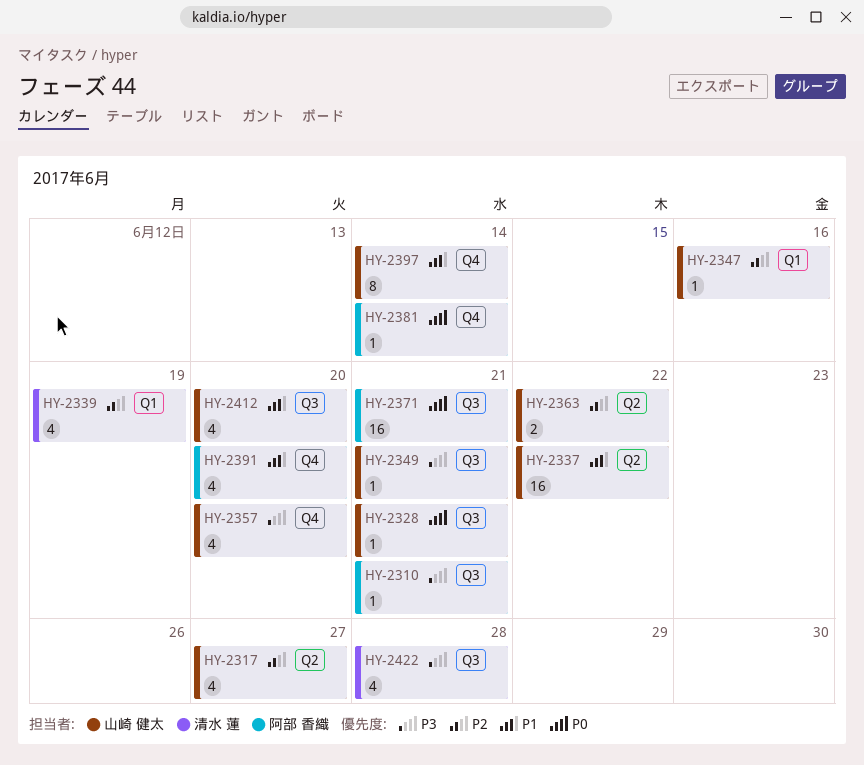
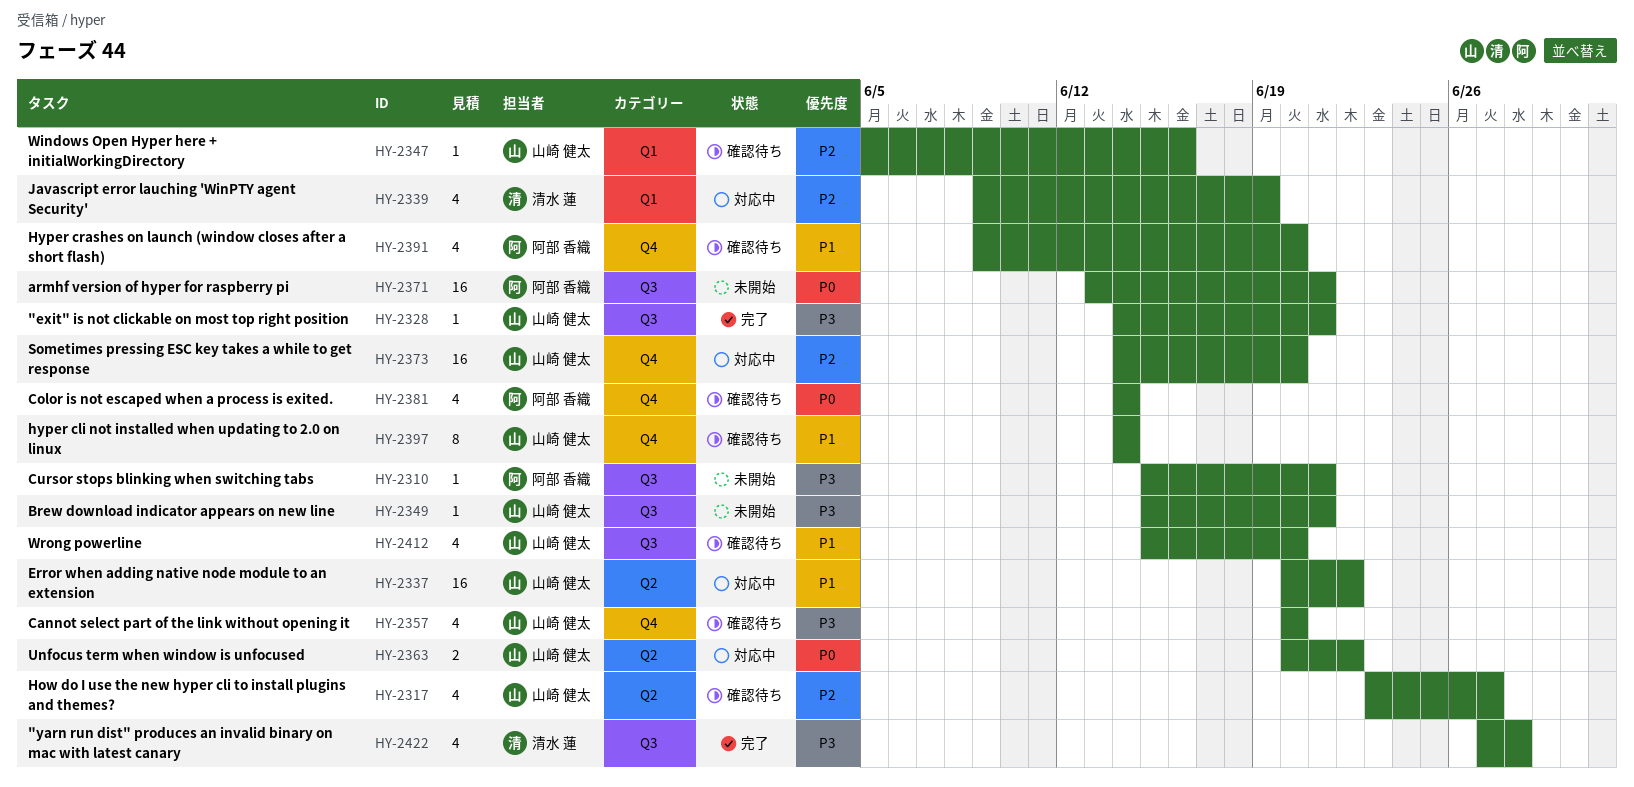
HY-2328, priority: P0 -> P3
HY-2363, priority: P2 -> P0
HY-2373: none -> present
HY-2381, estimate: 1 -> 4

